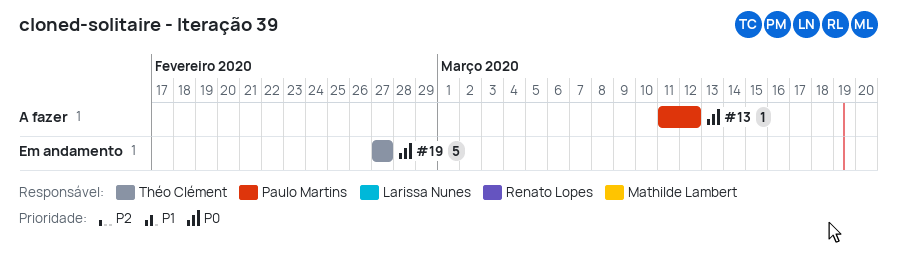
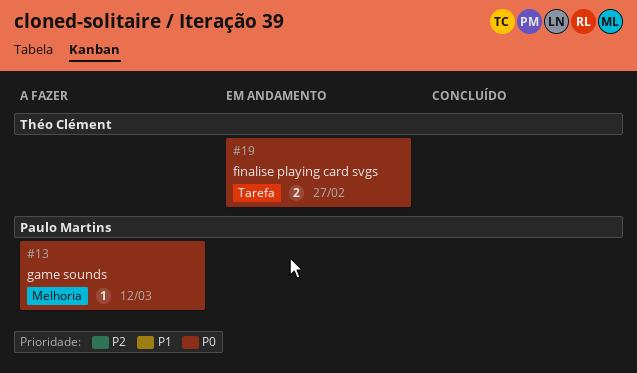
#19, estimate: 5 -> 2

